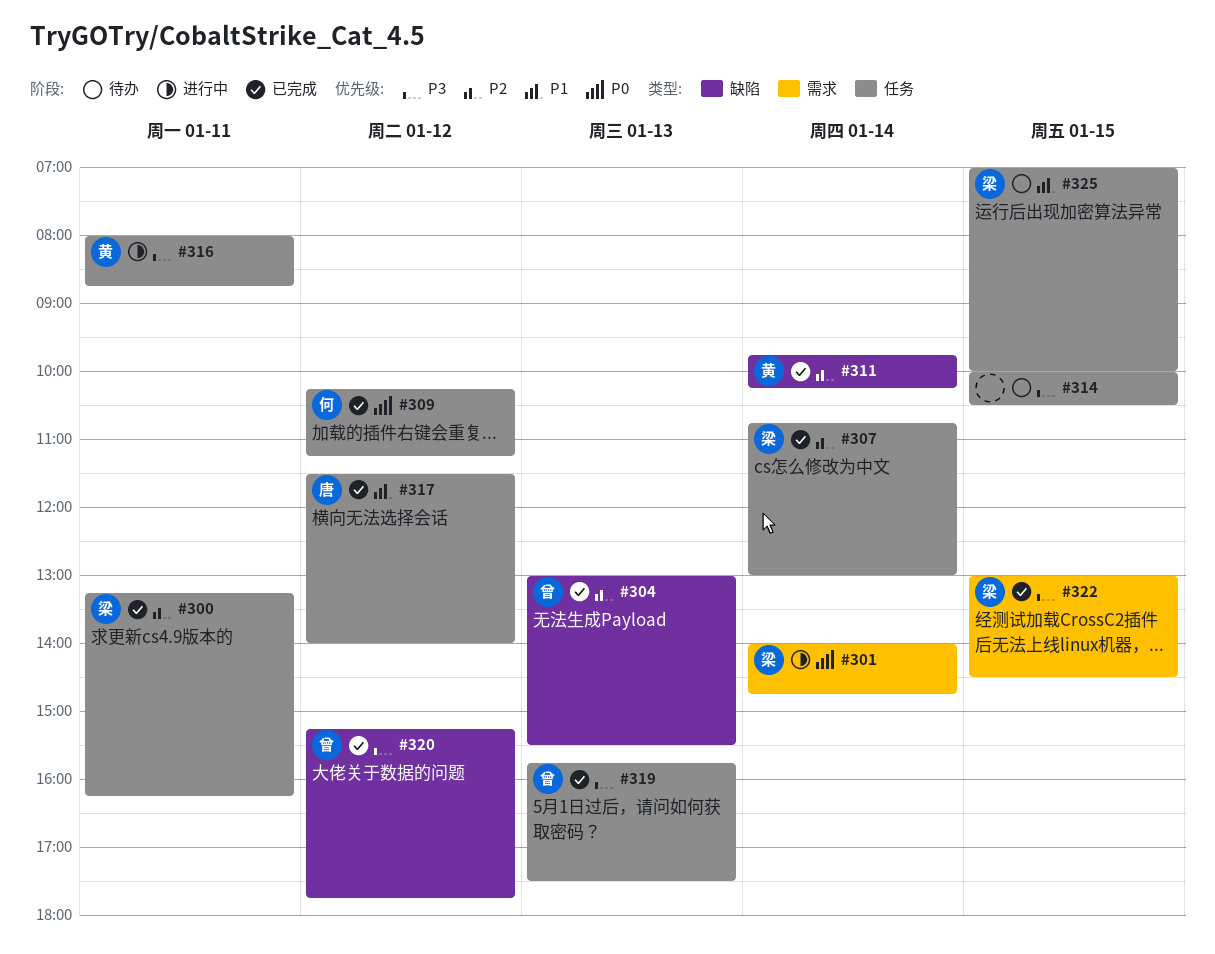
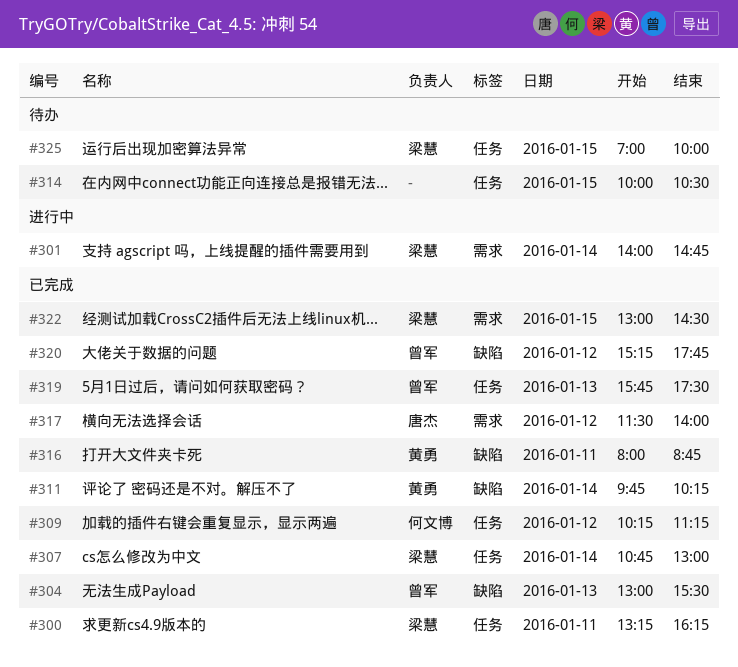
#316, status: 进行中 -> 已完成
#316, label: 任务 -> 缺陷
#317, label: 任务 -> 需求

